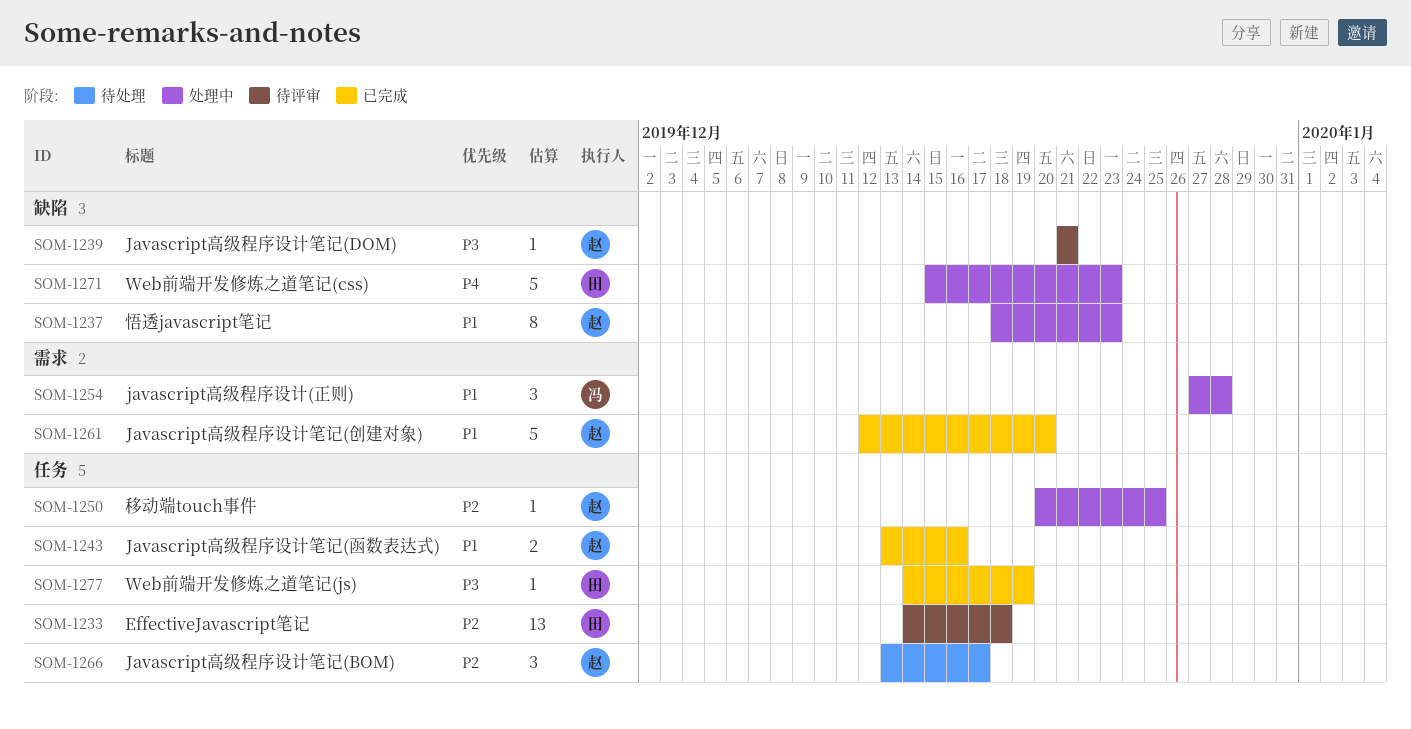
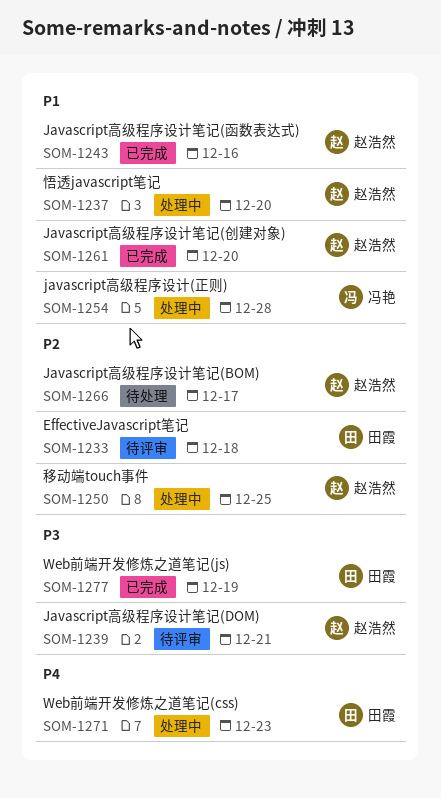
SOM-1237, due: Dec 23 -> Dec 20

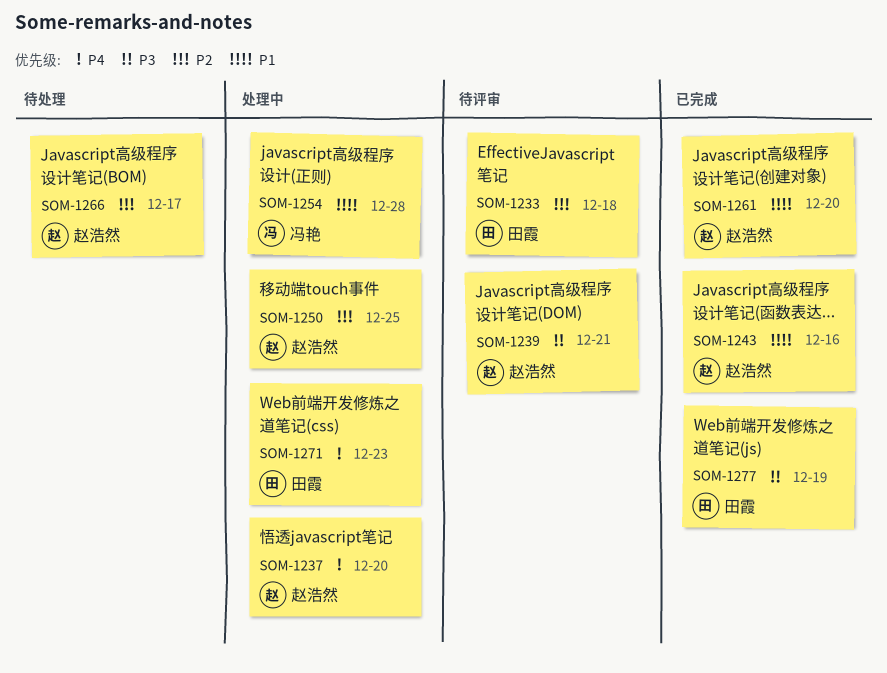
SOM-1237, priority: P1 -> P4

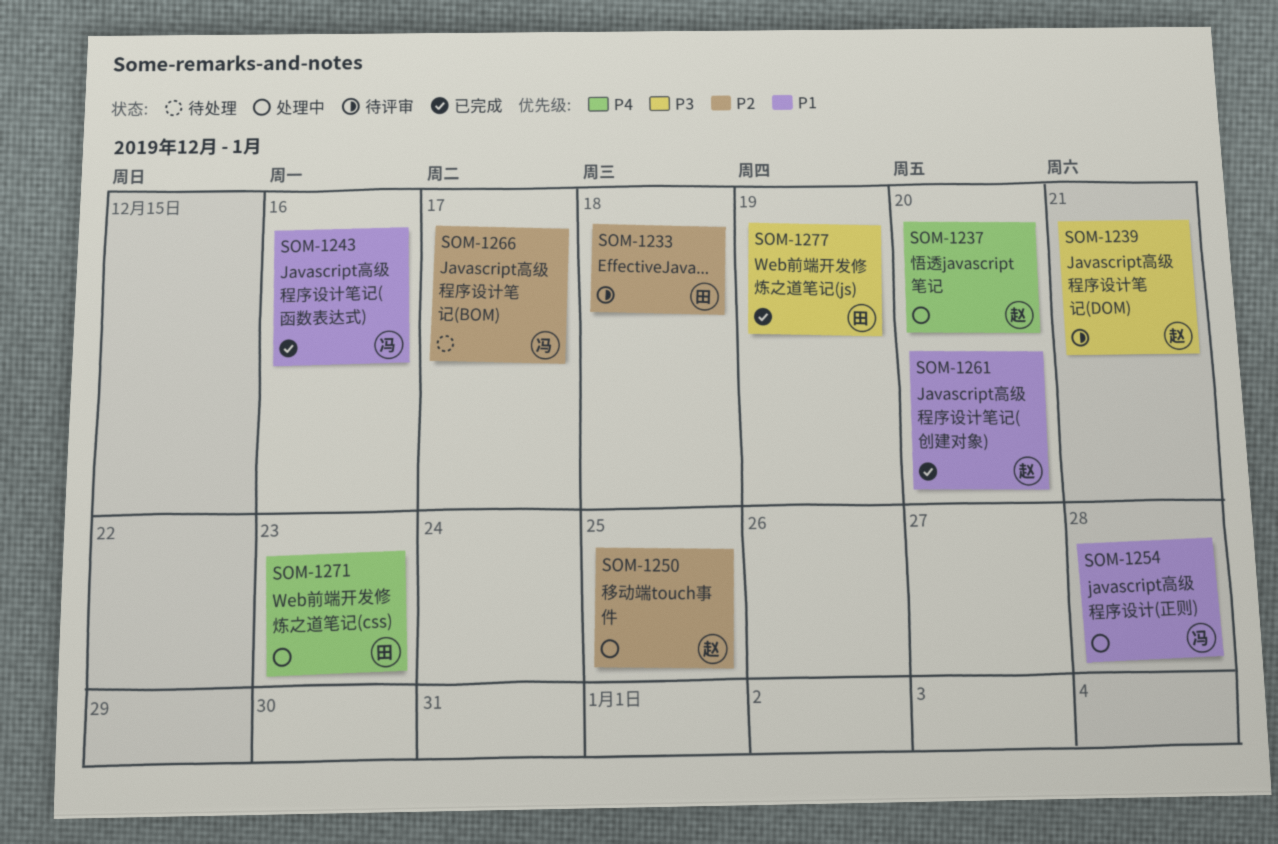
SOM-1243, owner: 赵浩然 -> 冯艳
SOM-1266, owner: 赵浩然 -> 冯艳

